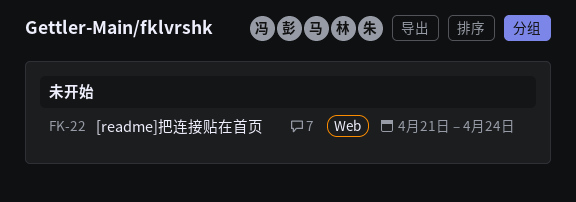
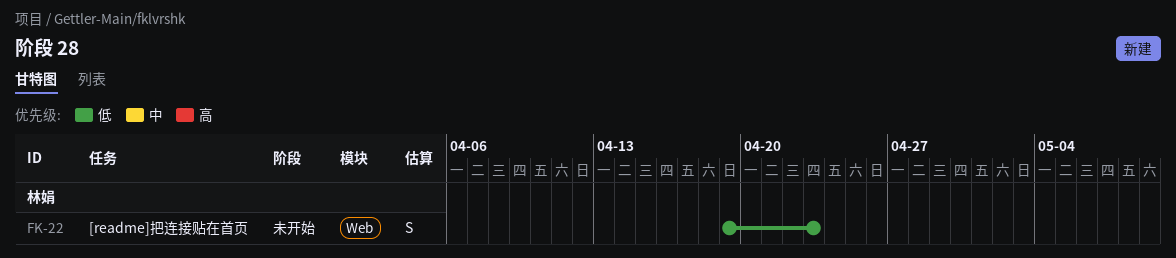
FK-22, start: Apr 21 -> Apr 19
FK-22, due: Apr 24 -> Apr 23

